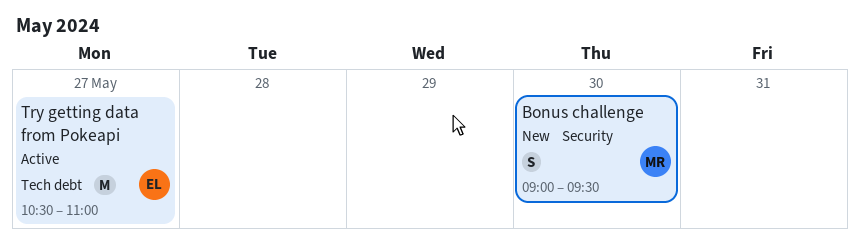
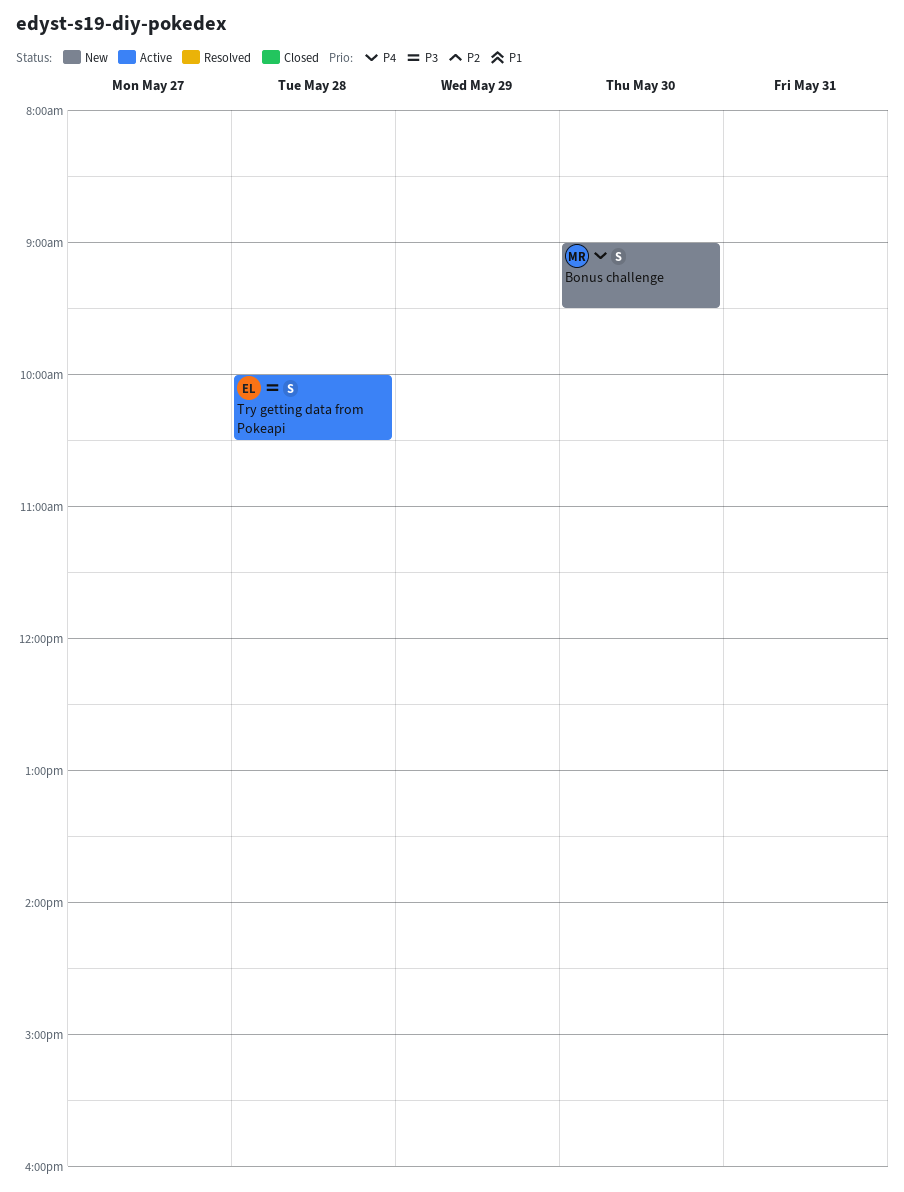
Try getting data from Pokeapi, estimate: M -> S
Try getting data from Pokeapi, day: May 27 -> May 28
Try getting data from Pokeapi, begins: 10:30 -> 10:00
Try getting data from Pokeapi, ends: 11:00 -> 10:30

